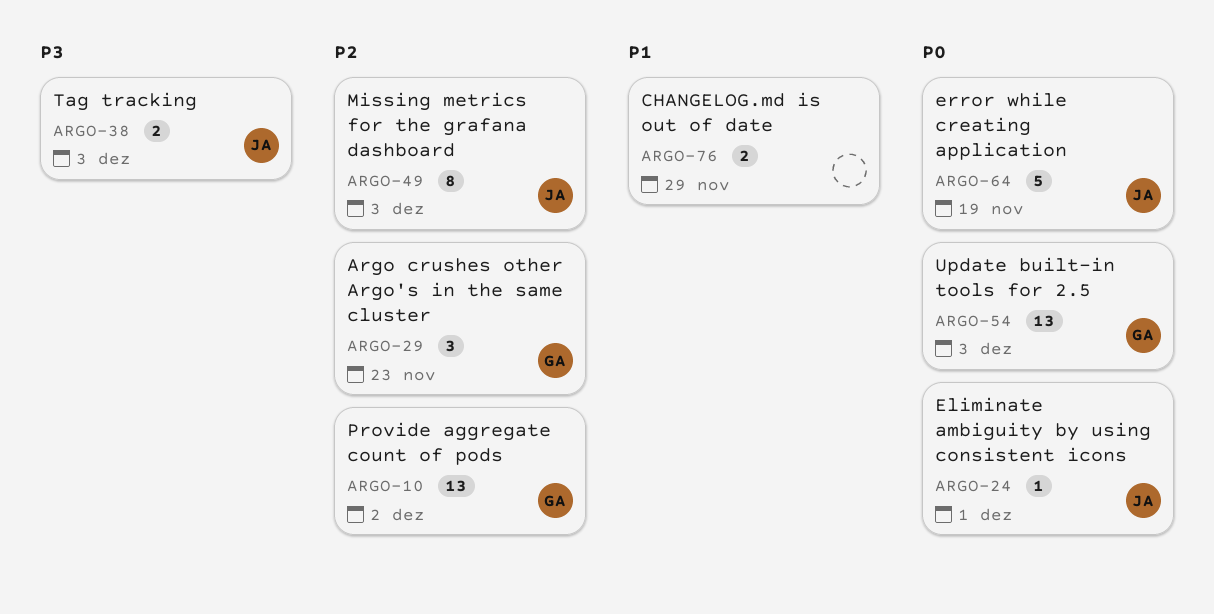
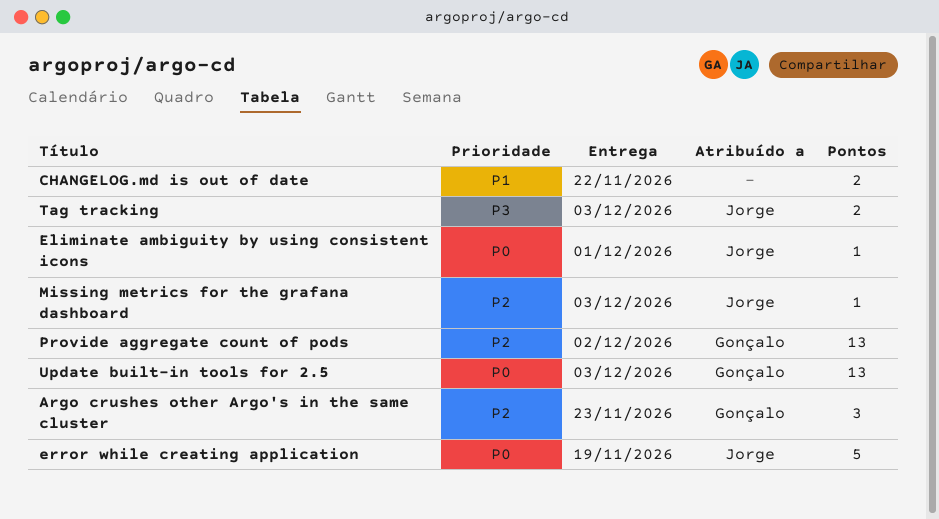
CHANGELOG.md is out of date, due: Nov 29 -> Nov 22
Missing metrics for the grafana dashboard, estimate: 8 -> 1

